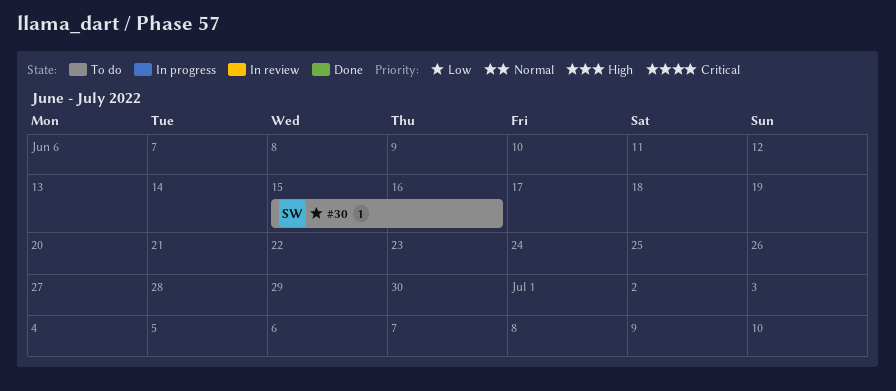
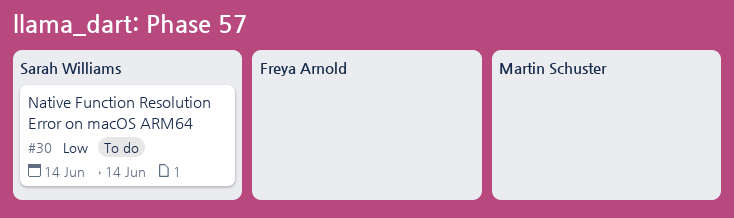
#30, start: Jun 15 -> Jun 14
#30, due: Jun 16 -> Jun 14

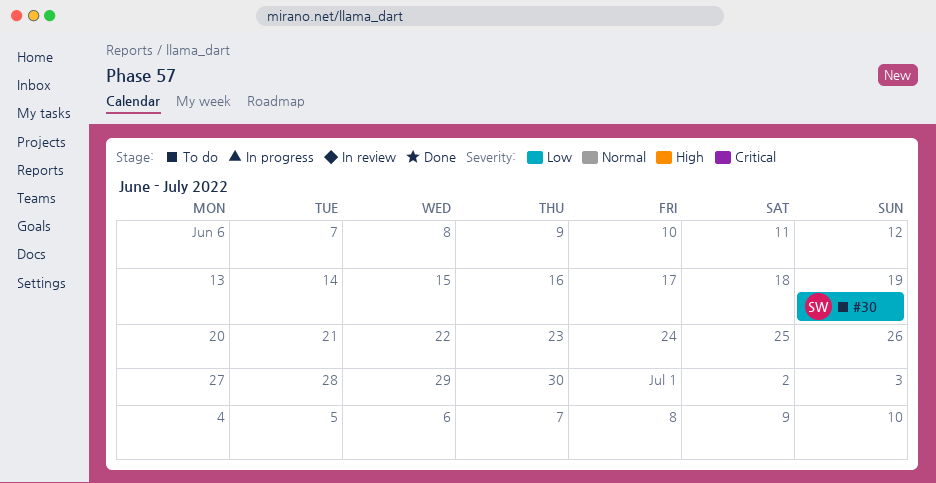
#30, start: Jun 14 -> Jun 19
#30, due: Jun 14 -> Jun 19

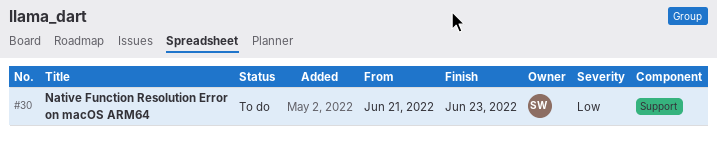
#30, start: Jun 19 -> Jun 21
#30, due: Jun 19 -> Jun 23

